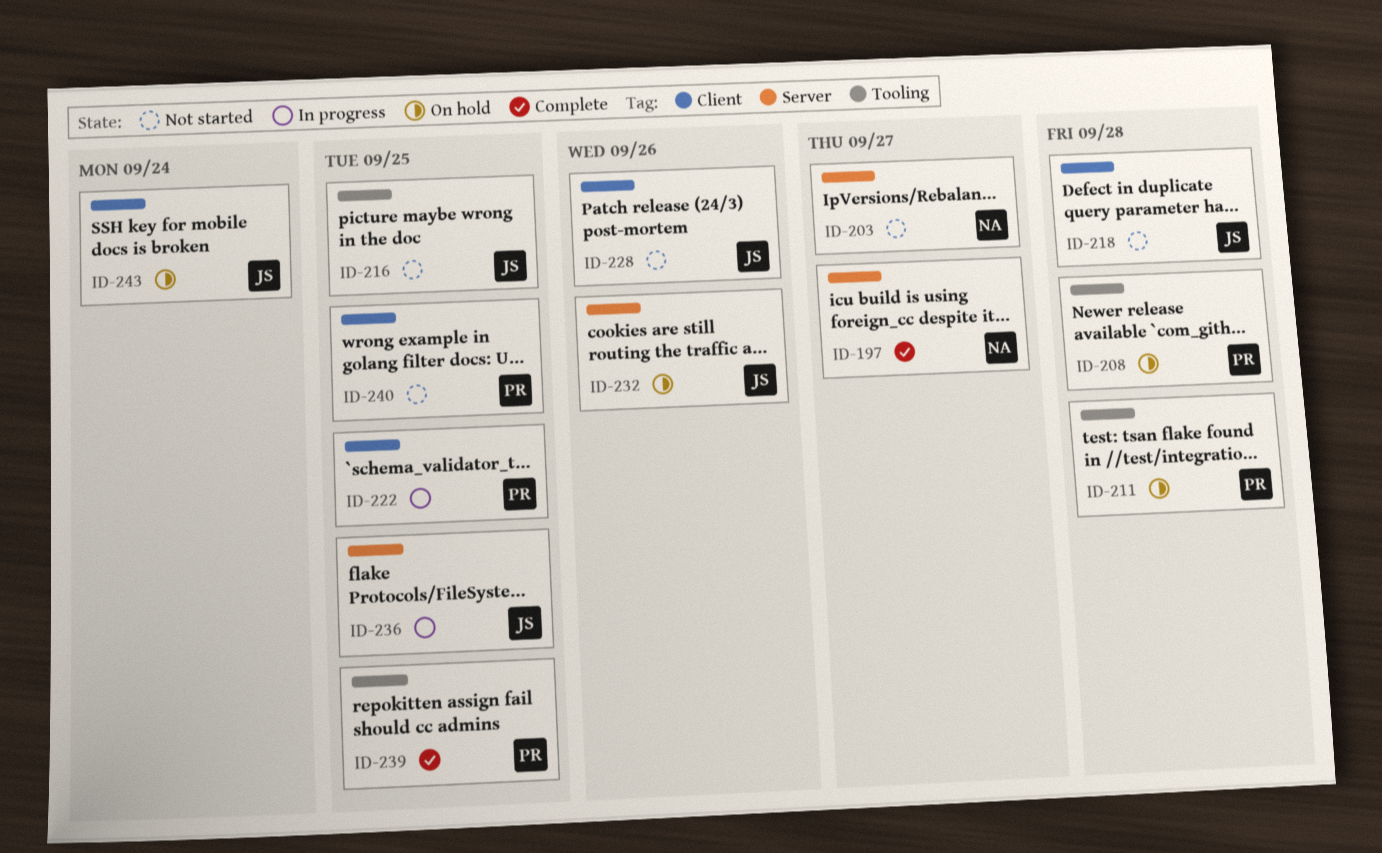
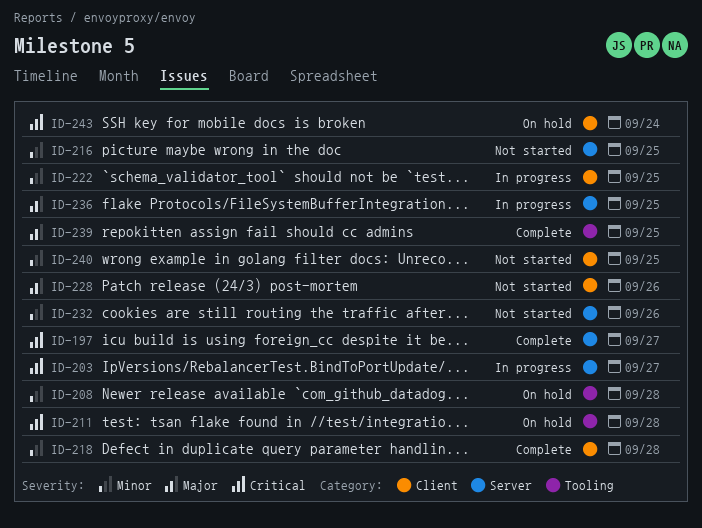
ID-203, status: Not started -> In progress
ID-216, label: Tooling -> Server
ID-218, status: Not started -> Complete
ID-232, status: On hold -> Not started

